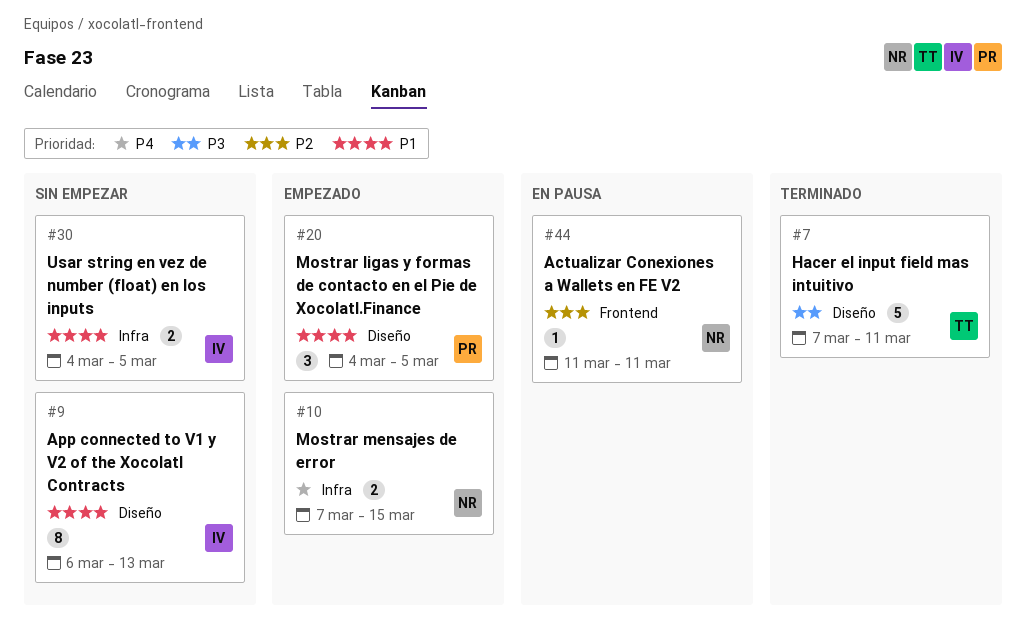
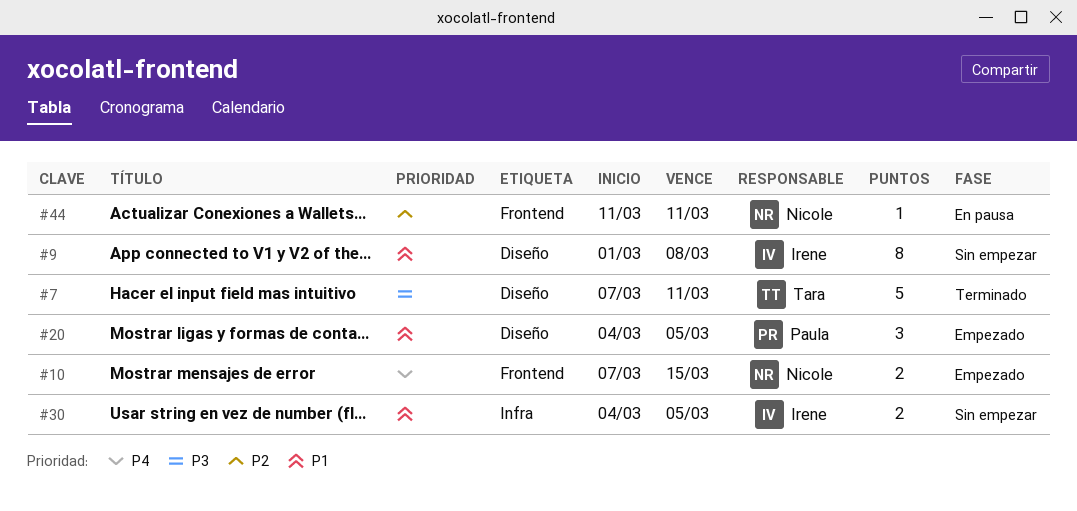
#9, start: Mar 6 -> Mar 1
#9, due: Mar 13 -> Mar 8
#10, label: Infra -> Frontend

